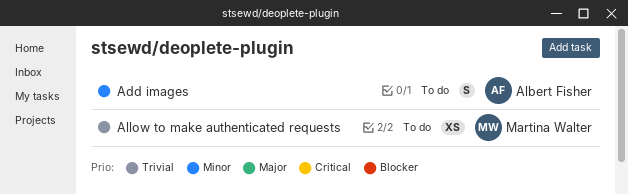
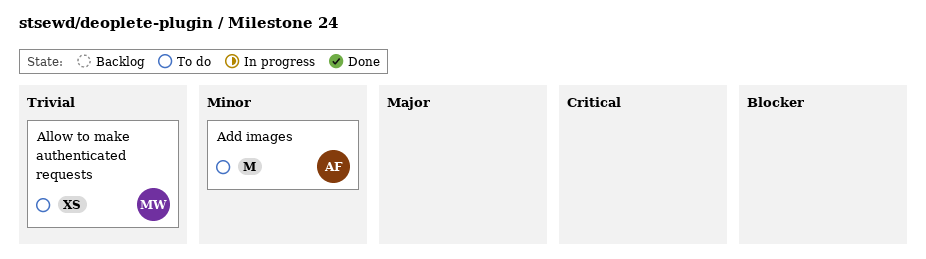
Add images, estimate: S -> M

